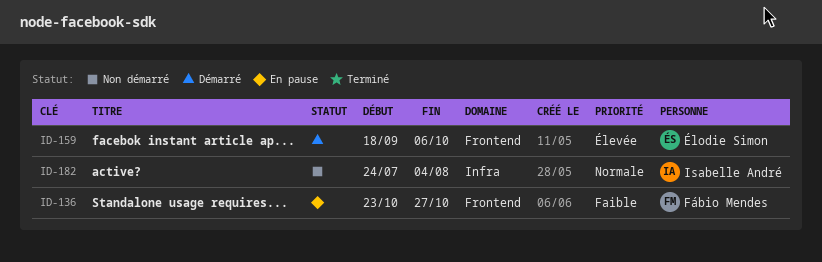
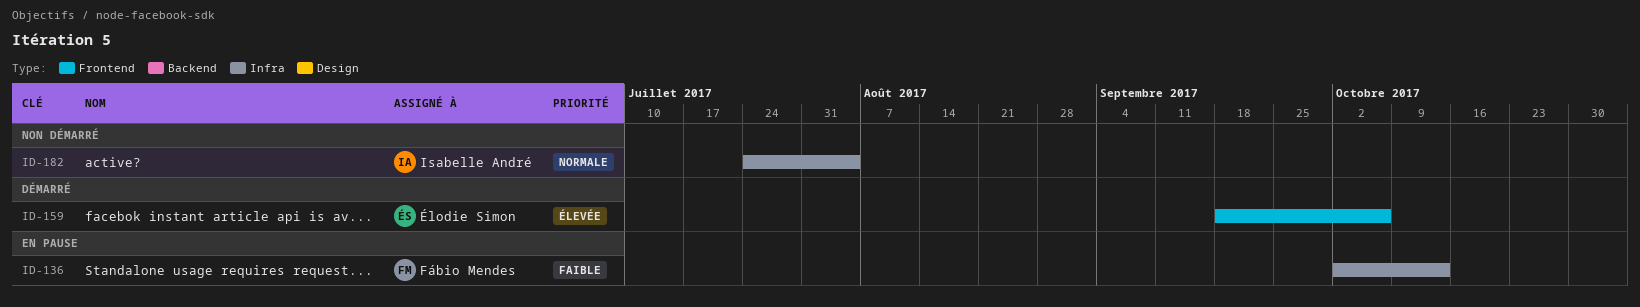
ID-136, label: Frontend -> Infra
ID-136, start: Oct 23 -> Oct 2
ID-136, due: Oct 27 -> Oct 13

